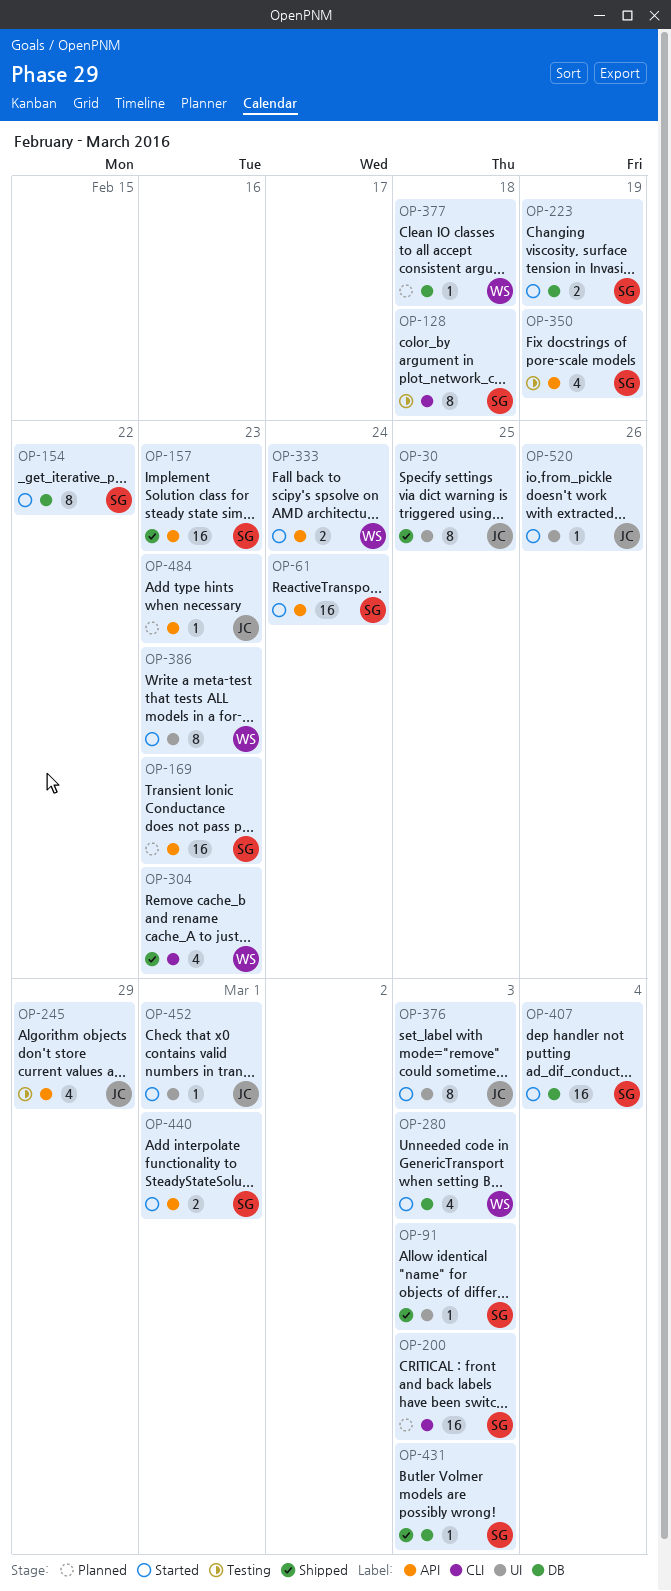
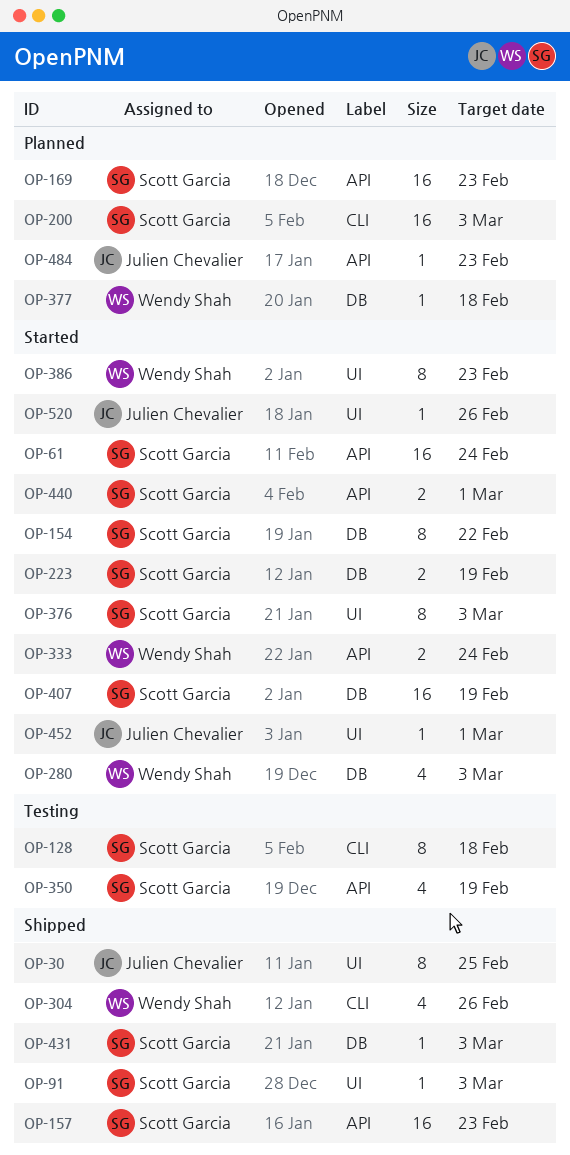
OP-245: present -> none
OP-304, due: Feb 23 -> Feb 26
OP-376, owner: Julien Chevalier -> Scott Garcia
OP-407, due: Mar 4 -> Feb 19

